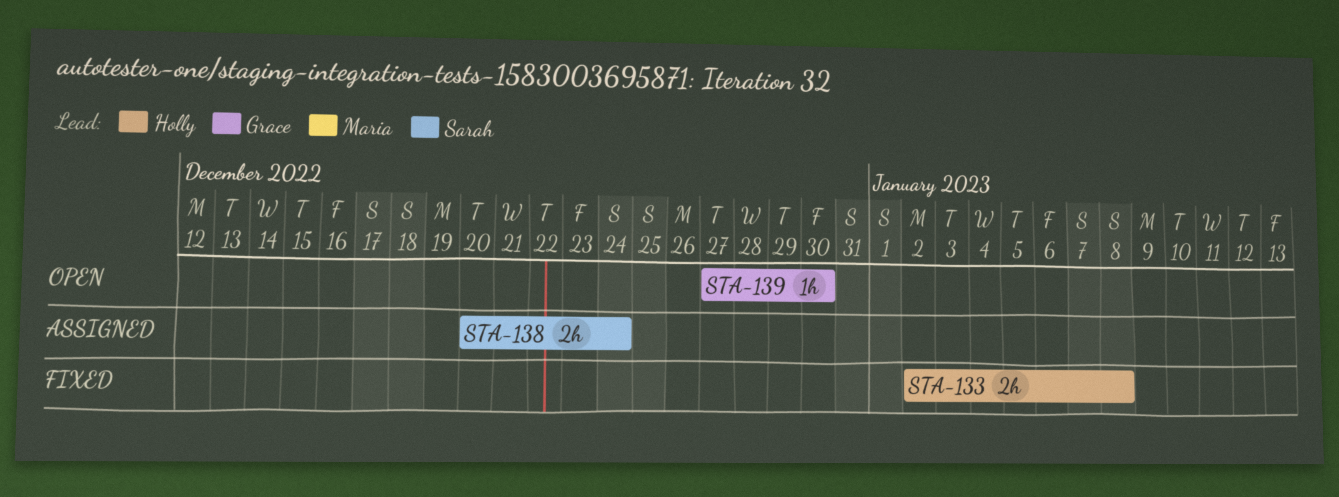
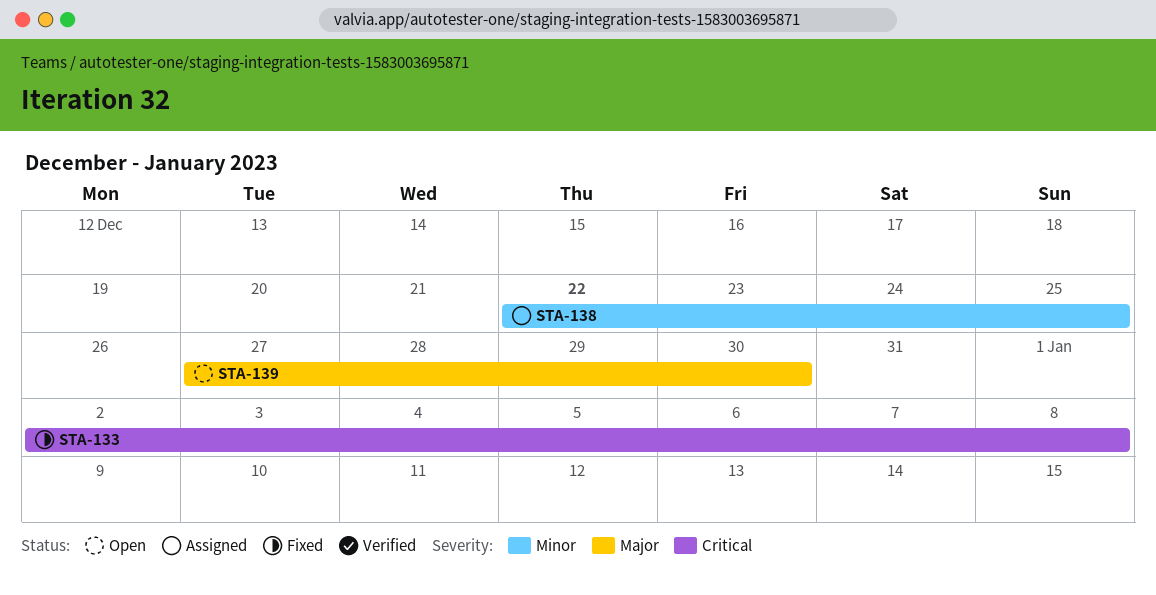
STA-138, start: Dec 20 -> Dec 22
STA-138, due: Dec 24 -> Dec 25

